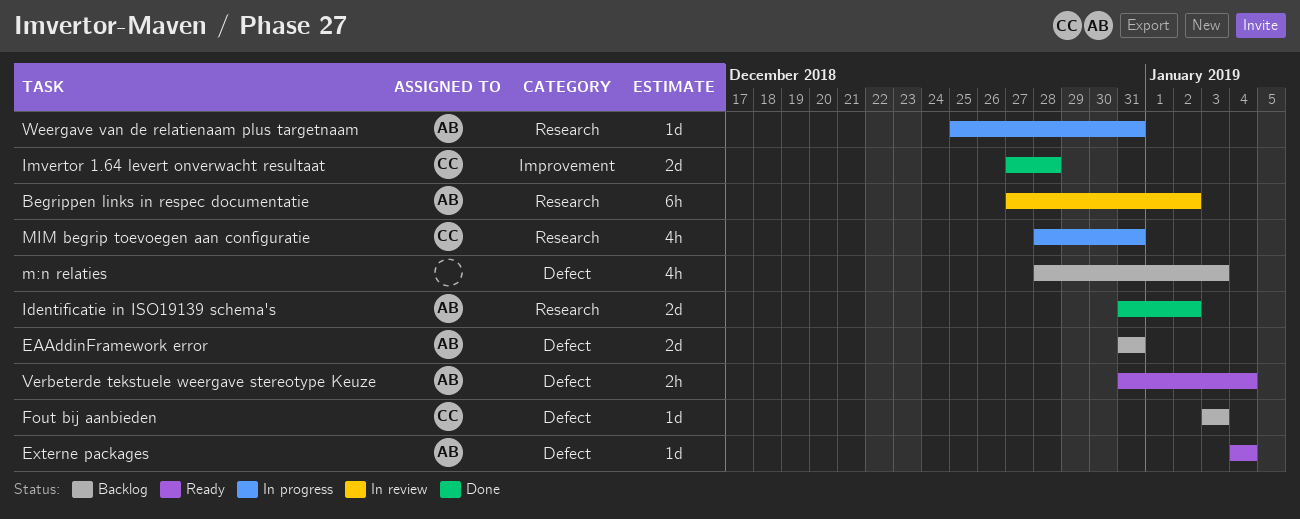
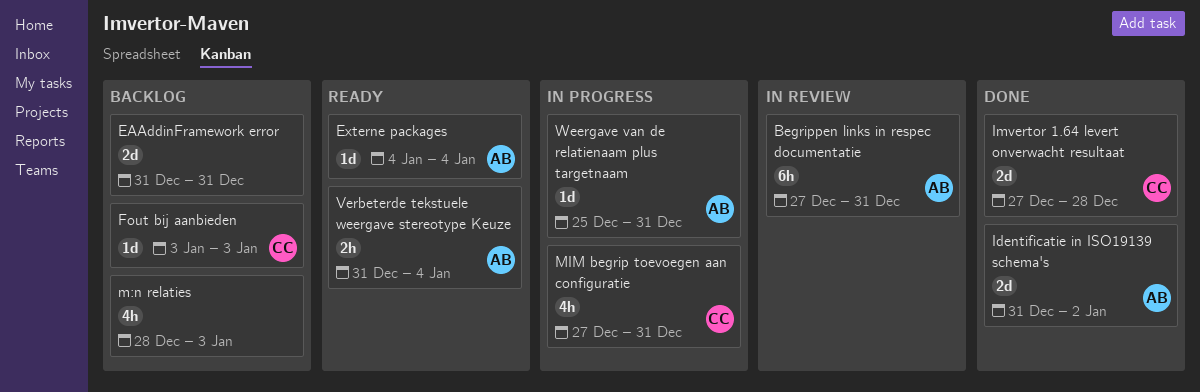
Begrippen links in respec documentatie, due: Jan 2 -> Dec 31
EAAddinFramework error, owner: AB -> none
MIM begrip toevoegen aan configuratie, start: Dec 28 -> Dec 27

